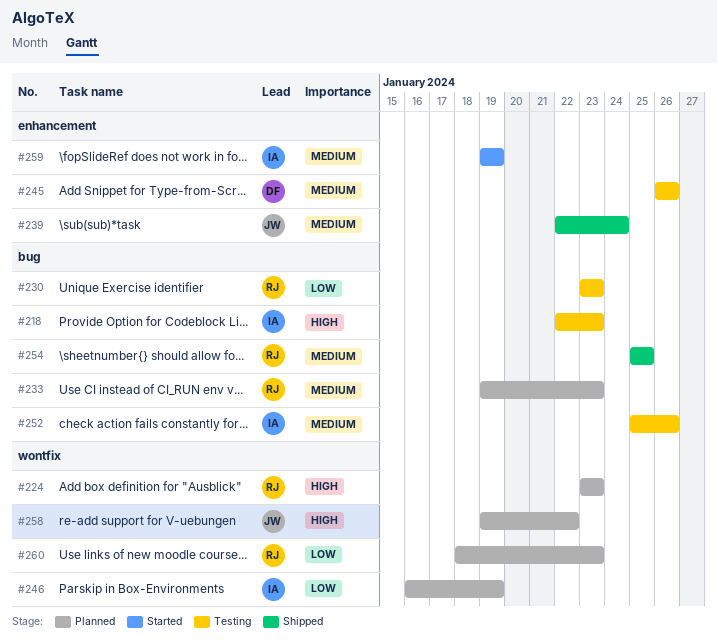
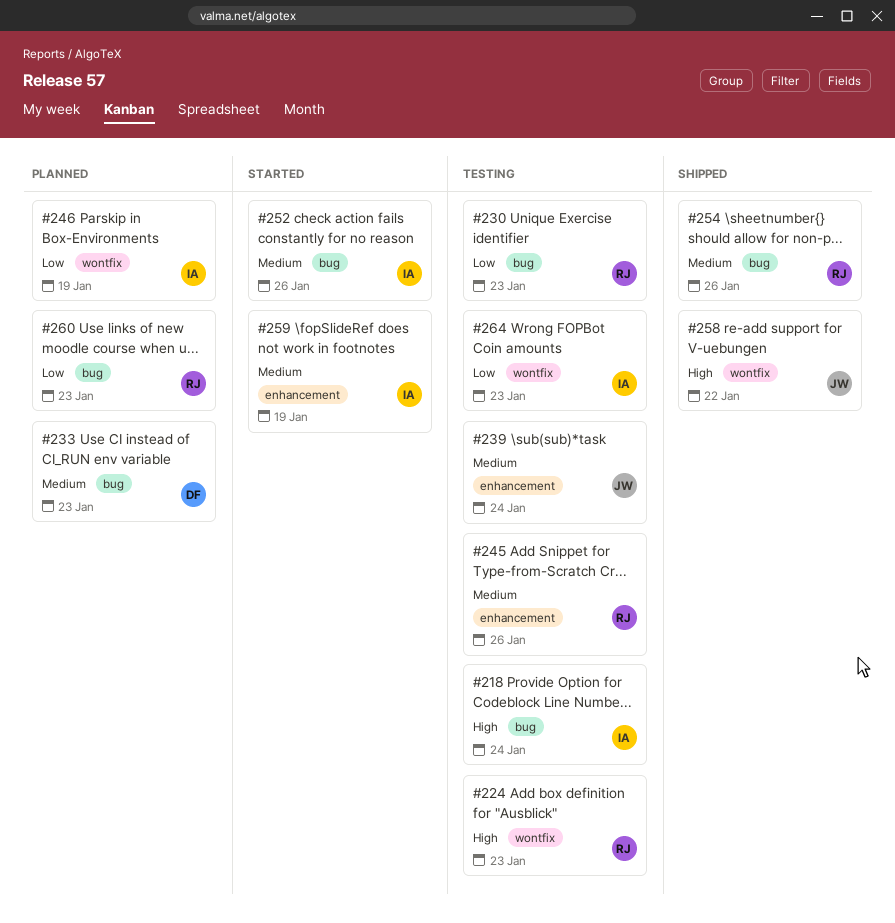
#218, due: Jan 23 -> Jan 24
#224, status: Planned -> Testing
#233, owner: RJ -> DF
#239, status: Shipped -> Testing
#245, owner: DF -> RJ
#252, status: Testing -> Started
#254, due: Jan 25 -> Jan 26
#258, status: Planned -> Shipped
#260, label: wontfix -> bug
#264: none -> present

